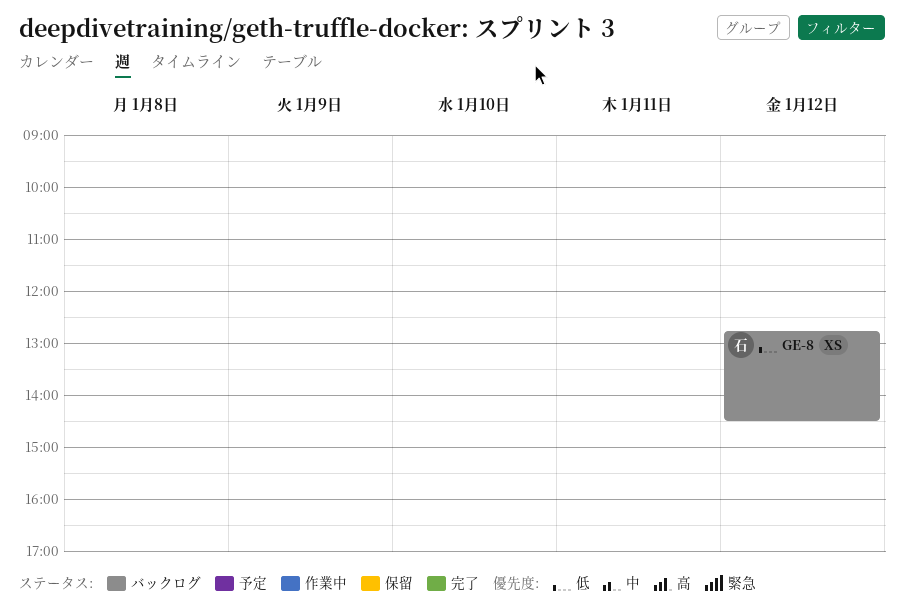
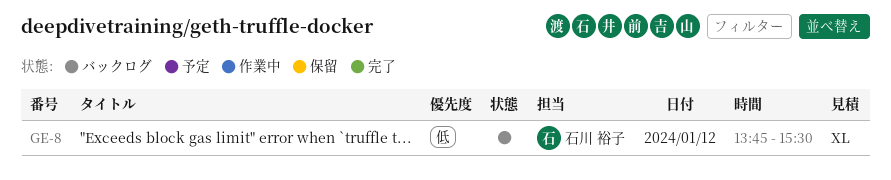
GE-8, estimate: XS -> XL
GE-8, begins: 12:45 -> 13:45
GE-8, ends: 14:30 -> 15:30

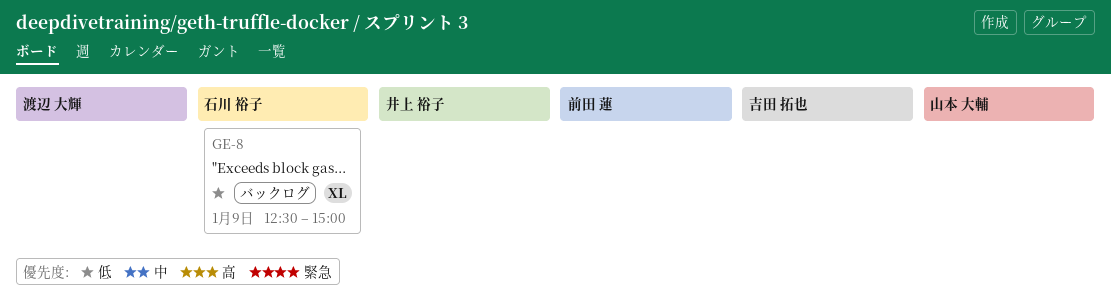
GE-8, day: Jan 12 -> Jan 9
GE-8, begins: 13:45 -> 12:30
GE-8, ends: 15:30 -> 15:00

